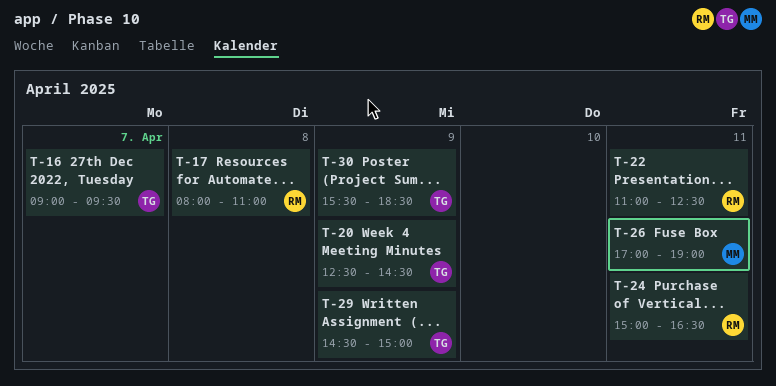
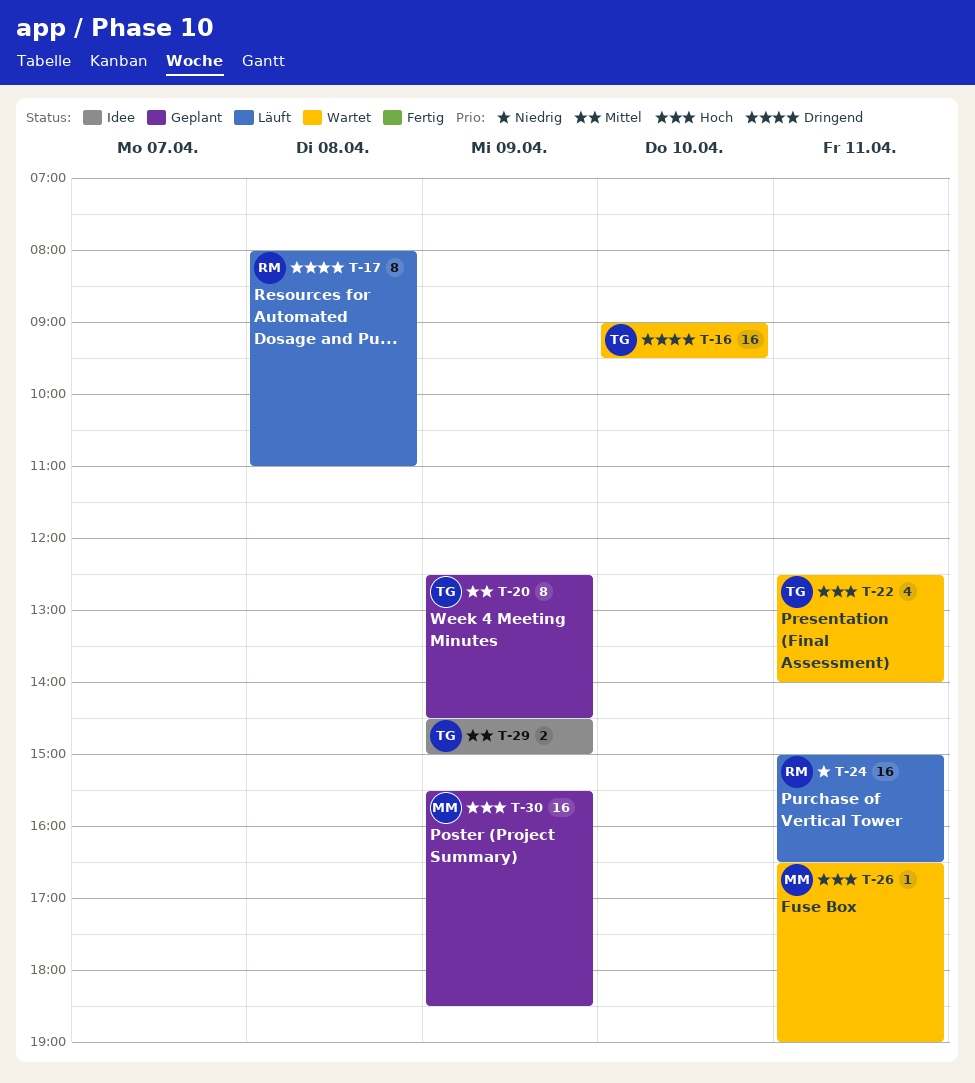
T-16, day: Apr 7 -> Apr 10
T-22, owner: RM -> TG
T-22, begins: 11:00 -> 12:30
T-22, ends: 12:30 -> 14:00
T-26, begins: 17:00 -> 16:30
T-30, owner: TG -> MM

